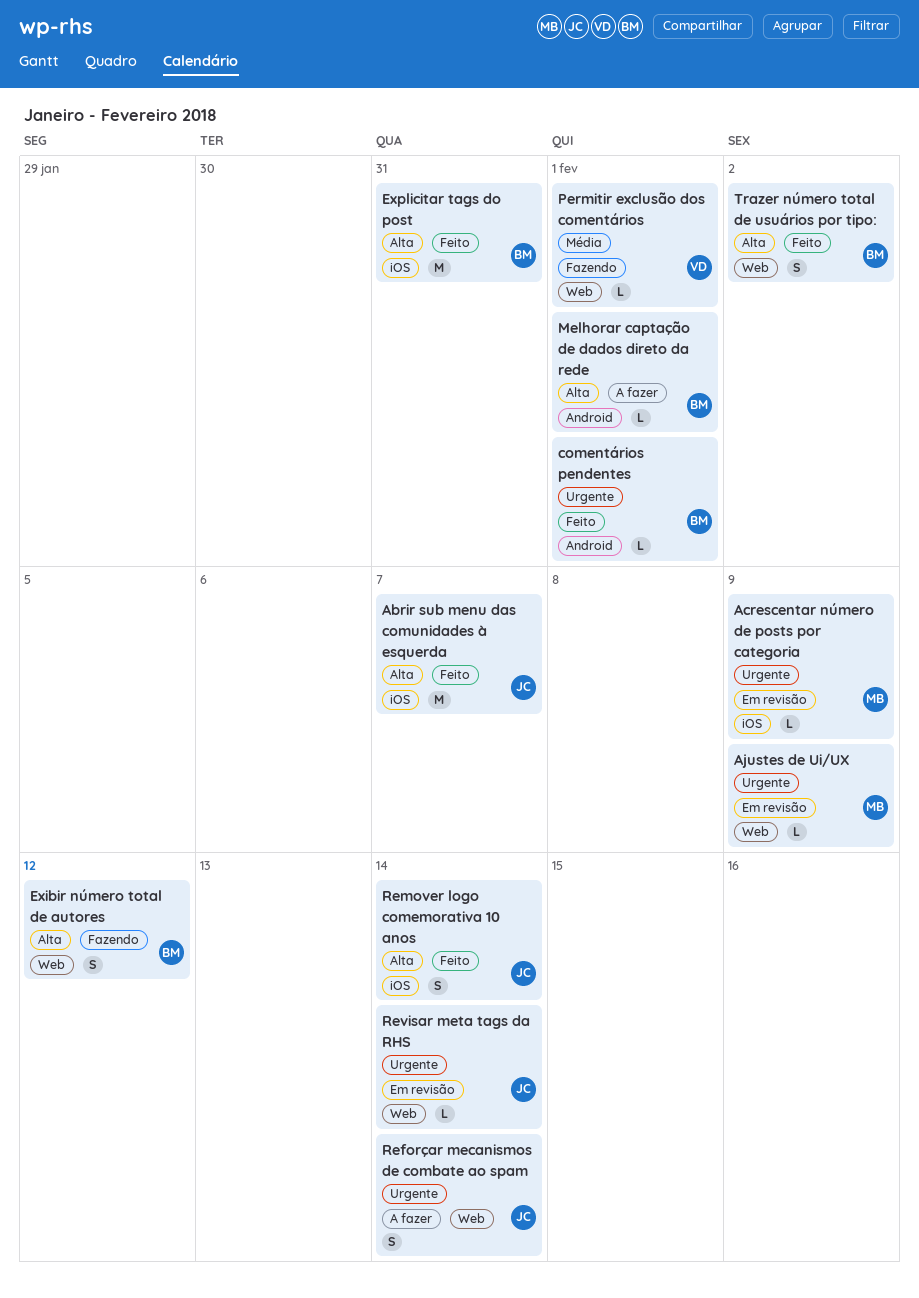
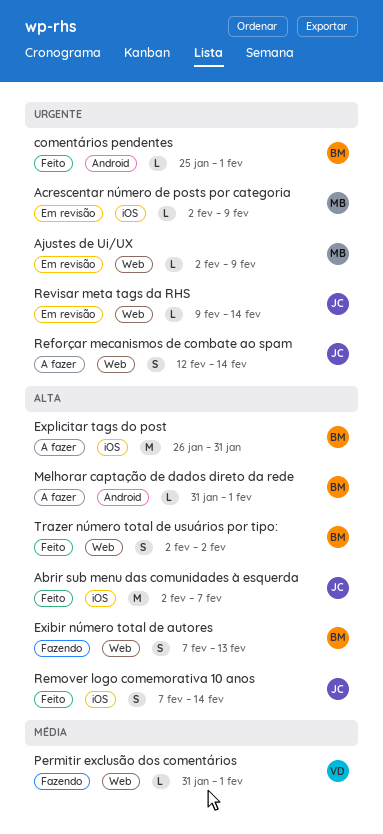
Exibir número total de autores, due: Feb 12 -> Feb 13
Explicitar tags do post, status: Feito -> A fazer

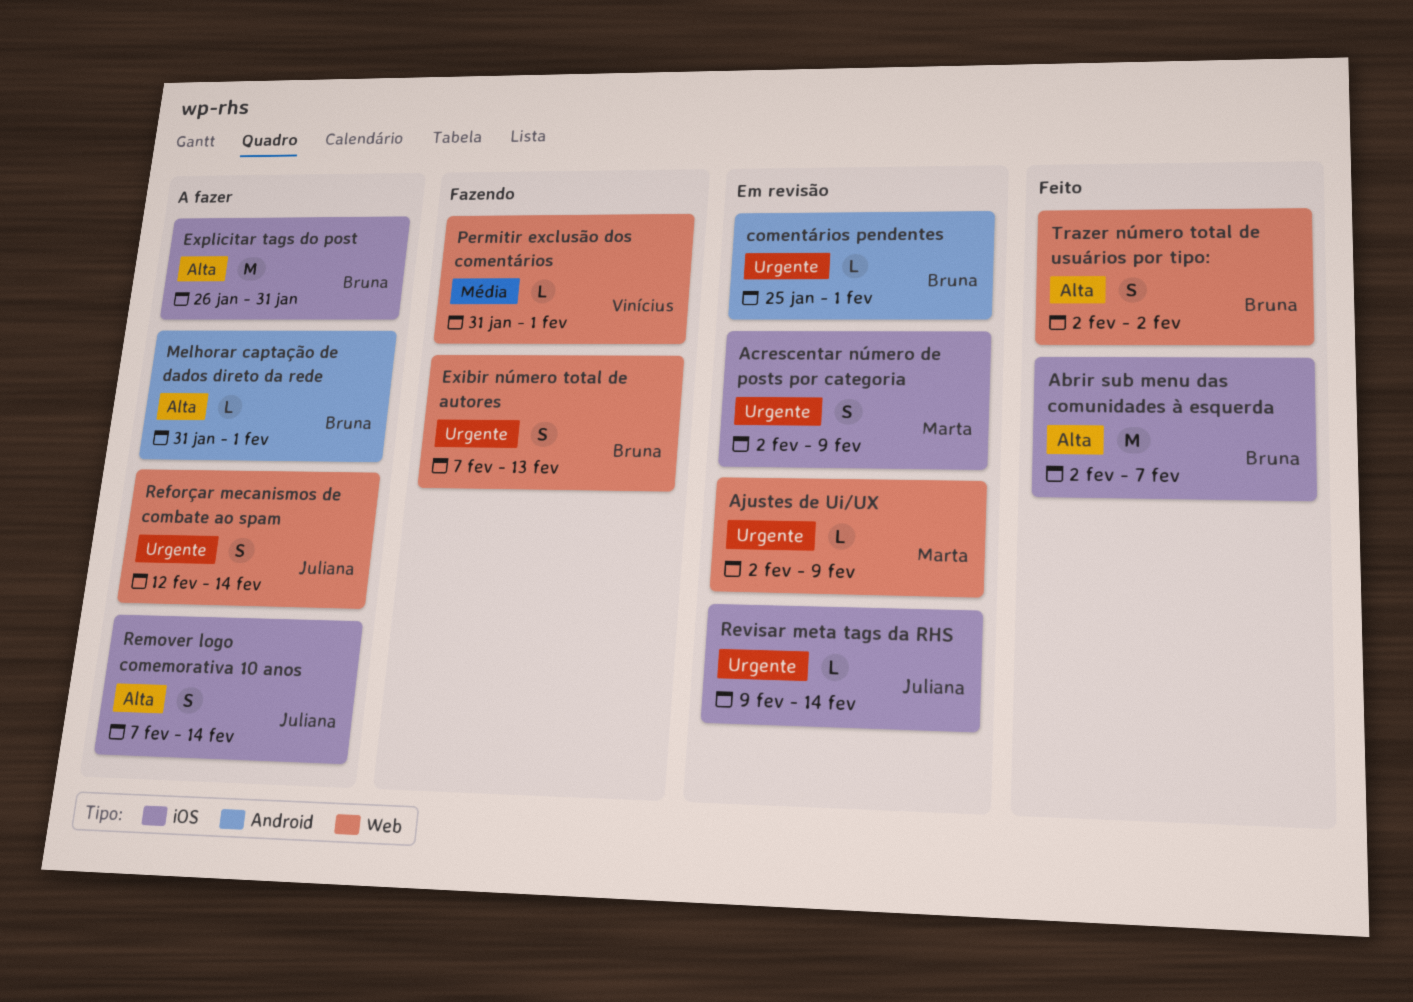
Abrir sub menu das comunidades à esquerda, owner: Juliana -> Bruna
Acrescentar número de posts por categoria, estimate: L -> S
comentários pendentes, status: Feito -> Em revisão
Exibir número total de autores, priority: Alta -> Urgente
Remover logo comemorativa 10 anos, status: Feito -> A fazer
Revisar meta tags da RHS, label: Web -> iOS

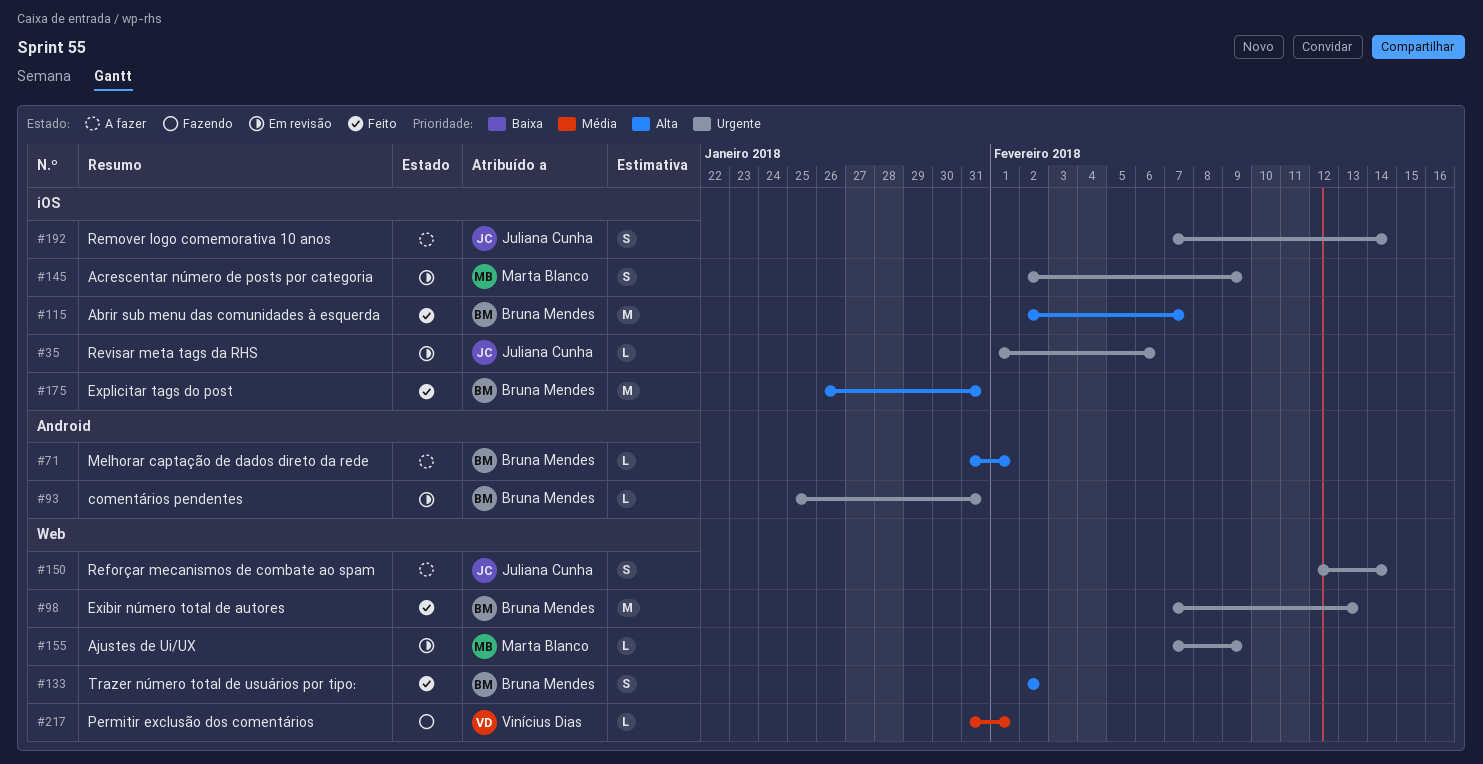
Ajustes de Ui/UX, start: Feb 2 -> Feb 7
comentários pendentes, due: Feb 1 -> Jan 31
Exibir número total de autores, status: Fazendo -> Feito
Exibir número total de autores, estimate: S -> M
Explicitar tags do post, status: A fazer -> Feito
Remover logo comemorativa 10 anos, priority: Alta -> Urgente
Revisar meta tags da RHS, start: Feb 9 -> Feb 1
Revisar meta tags da RHS, due: Feb 14 -> Feb 6

